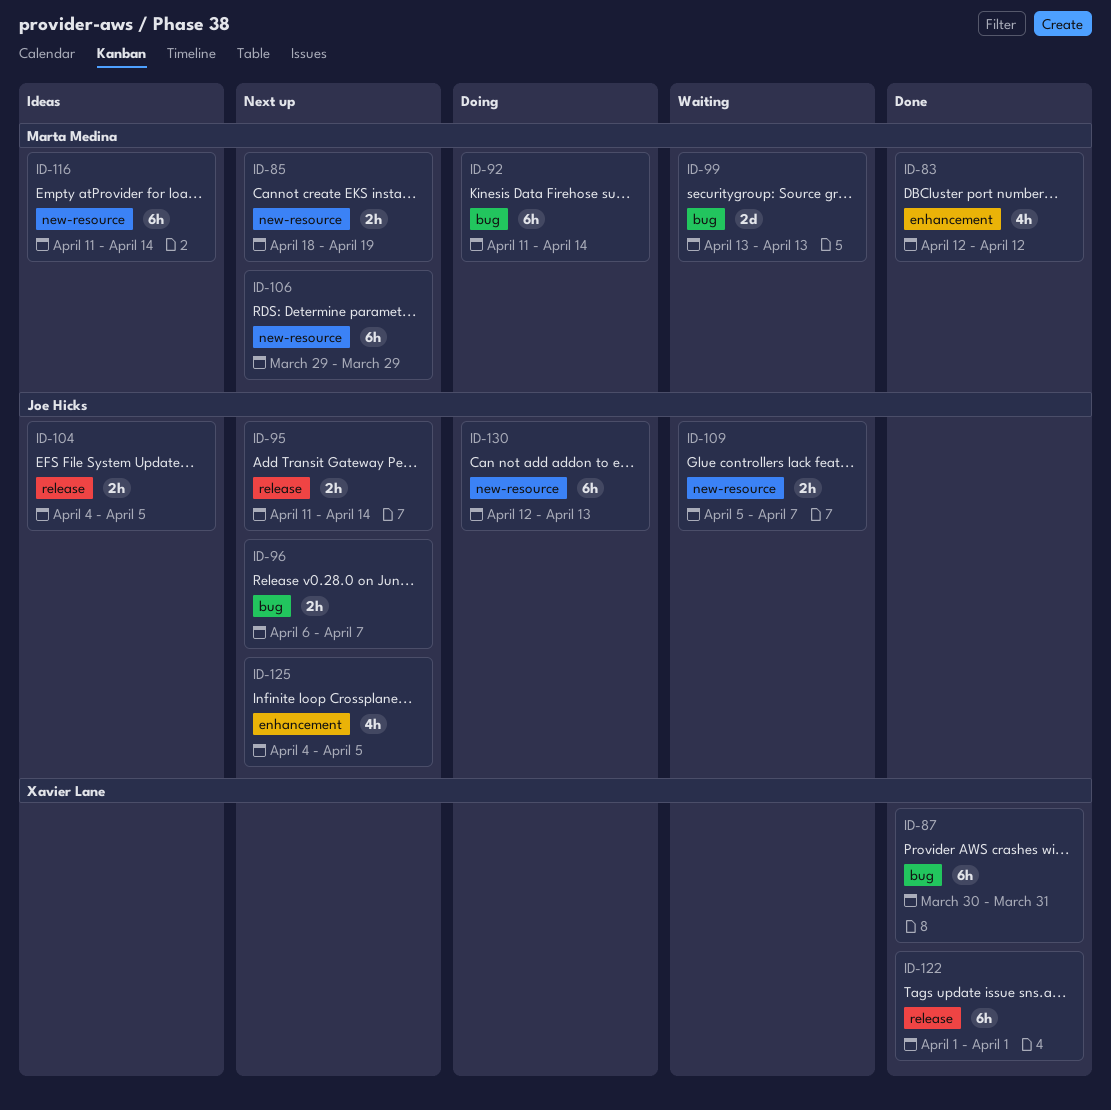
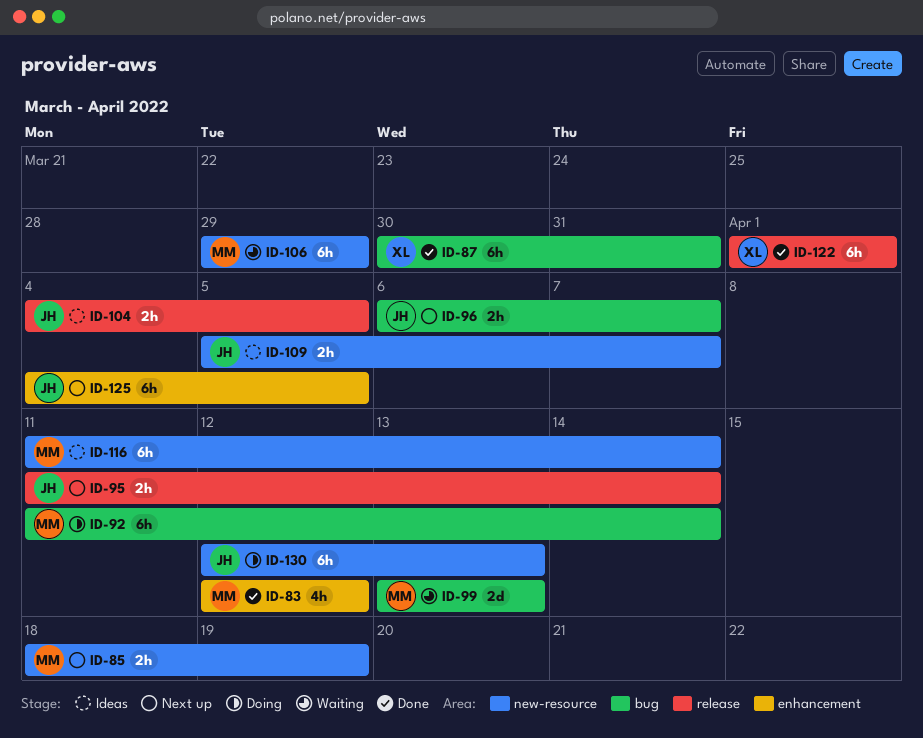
ID-106, status: Next up -> Waiting
ID-109, status: Waiting -> Ideas
ID-125, estimate: 4h -> 6h

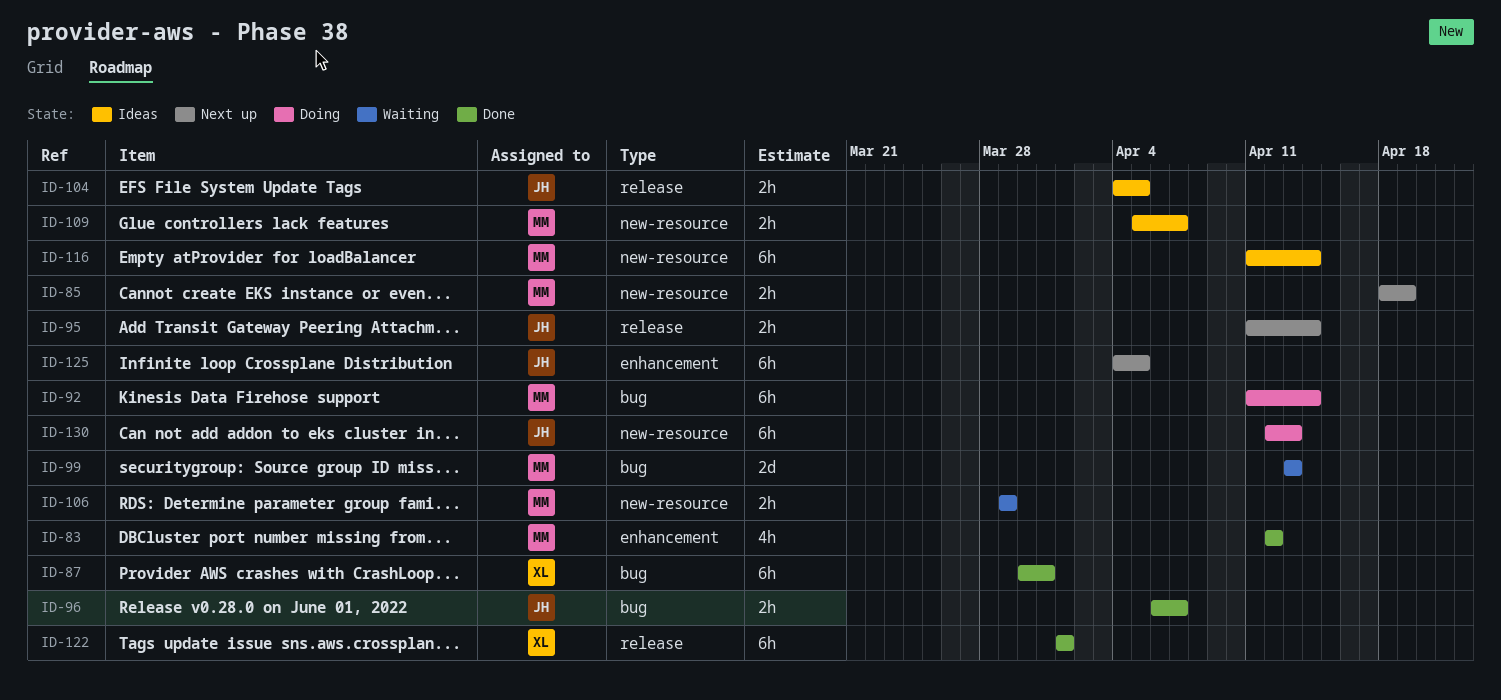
ID-96, status: Next up -> Done
ID-106, estimate: 6h -> 2h
ID-109, owner: JH -> MM

